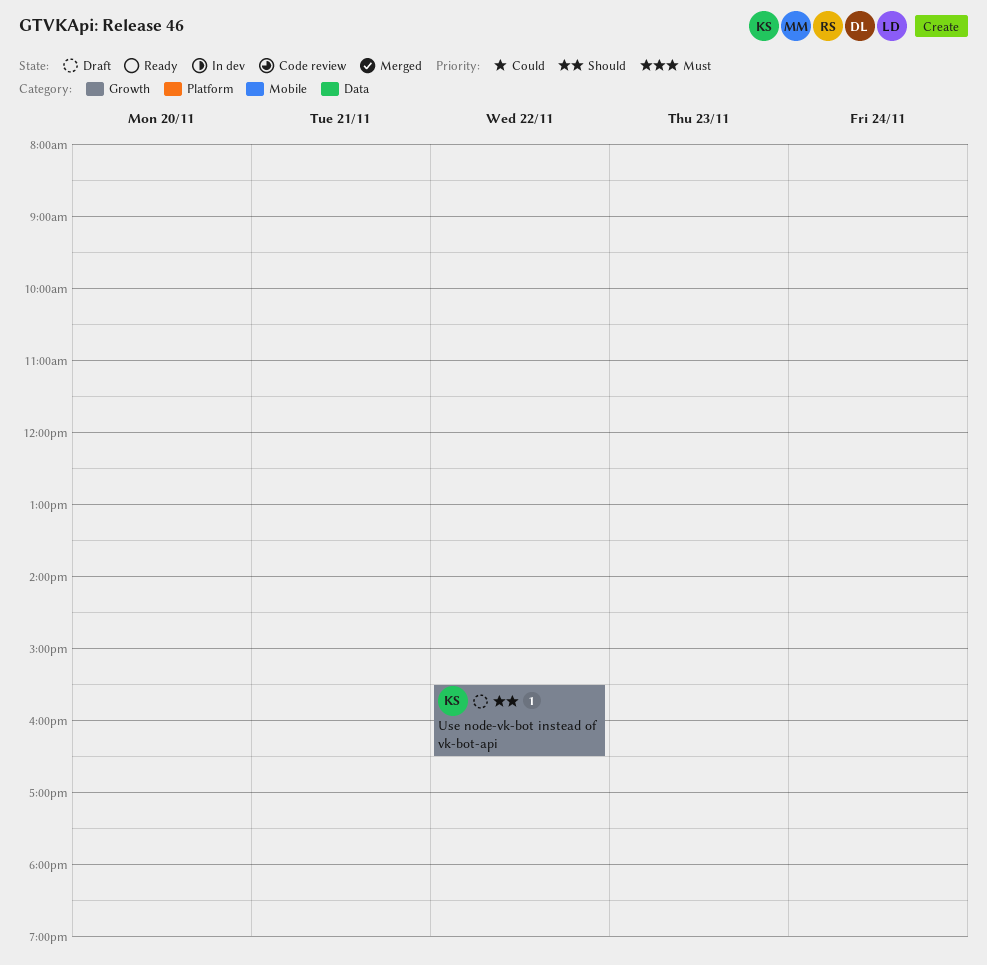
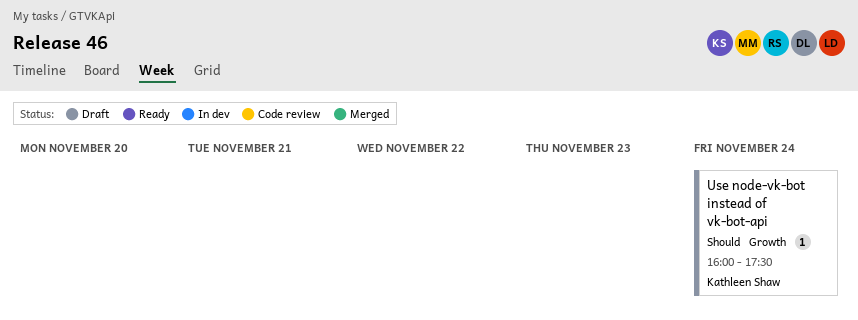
Use node-vk-bot instead of vk-bot-api, day: Nov 22 -> Nov 24
Use node-vk-bot instead of vk-bot-api, begins: 15:30 -> 16:00
Use node-vk-bot instead of vk-bot-api, ends: 16:30 -> 17:30

